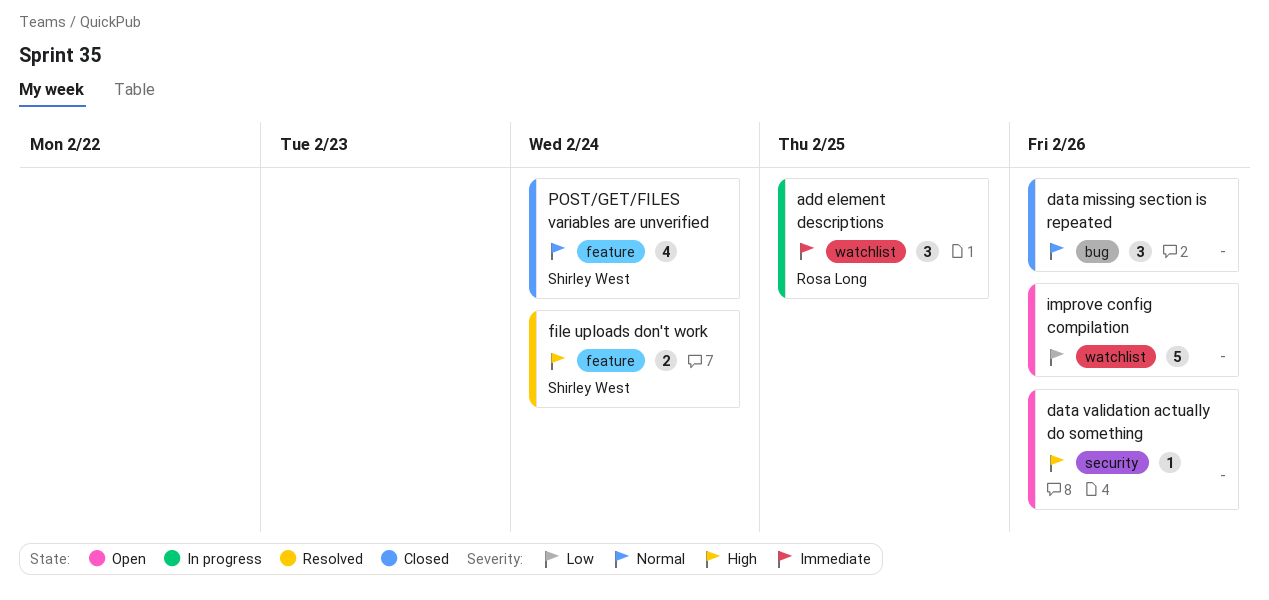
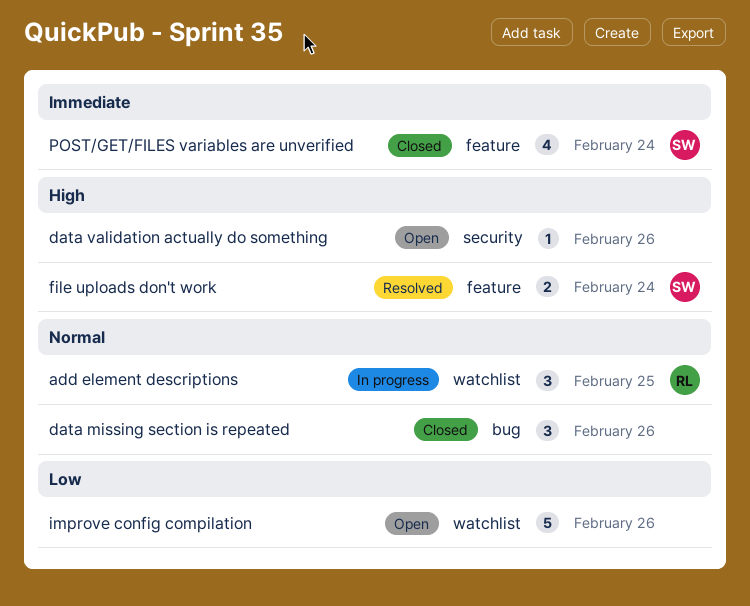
add element descriptions, priority: Immediate -> Normal
POST/GET/FILES variables are unverified, priority: Normal -> Immediate

